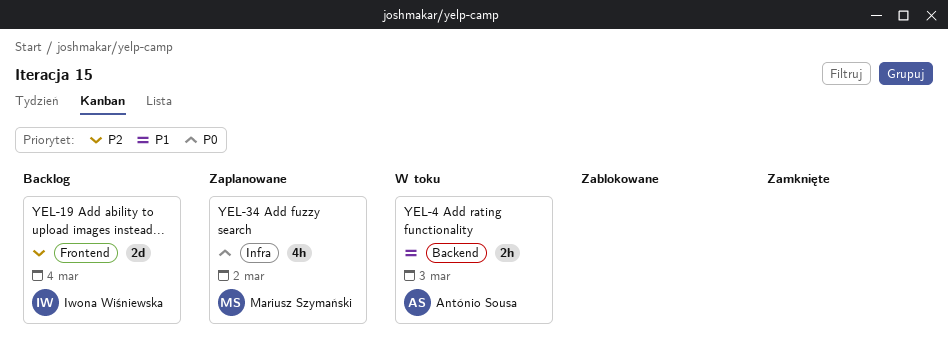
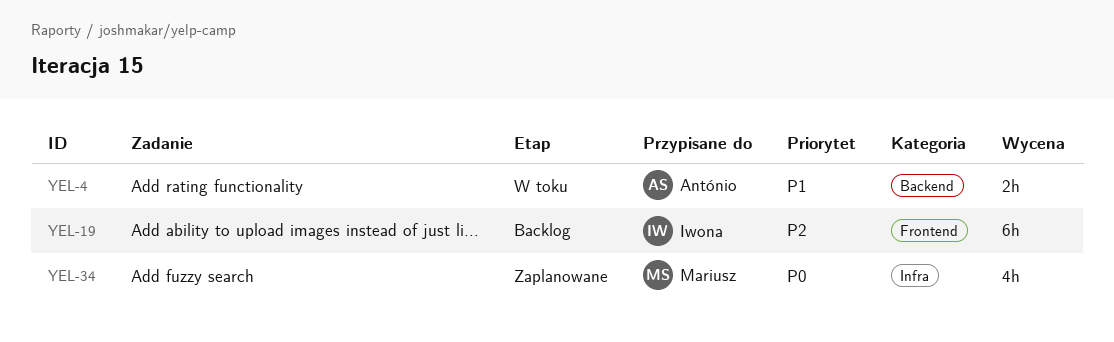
YEL-19, estimate: 2d -> 6h

